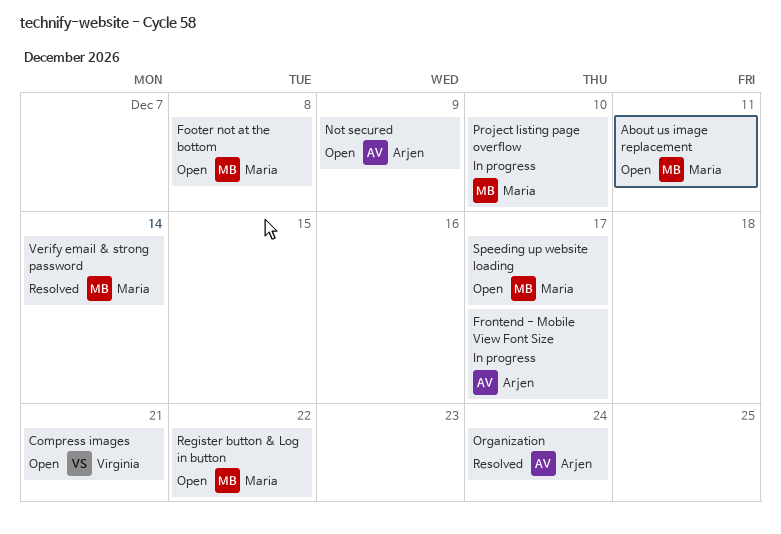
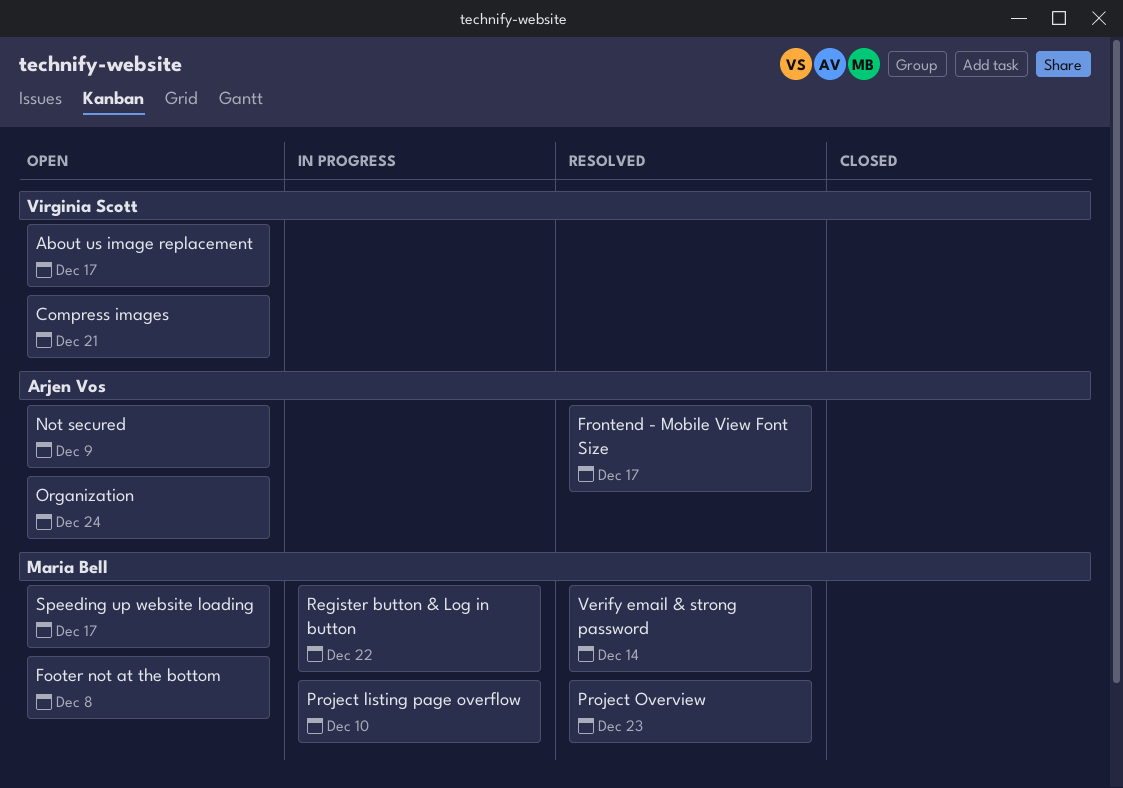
About us image replacement, owner: Maria Bell -> Virginia Scott
About us image replacement, due: Dec 11 -> Dec 17
Frontend - Mobile View Font Size, status: In progress -> Resolved
Organization, status: Resolved -> Open
Project Overview: none -> present
Register button & Log in button, status: Open -> In progress

